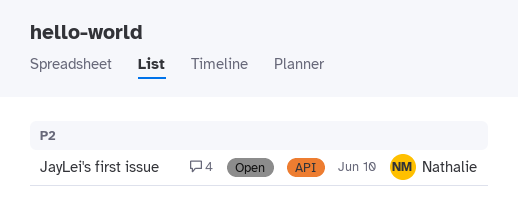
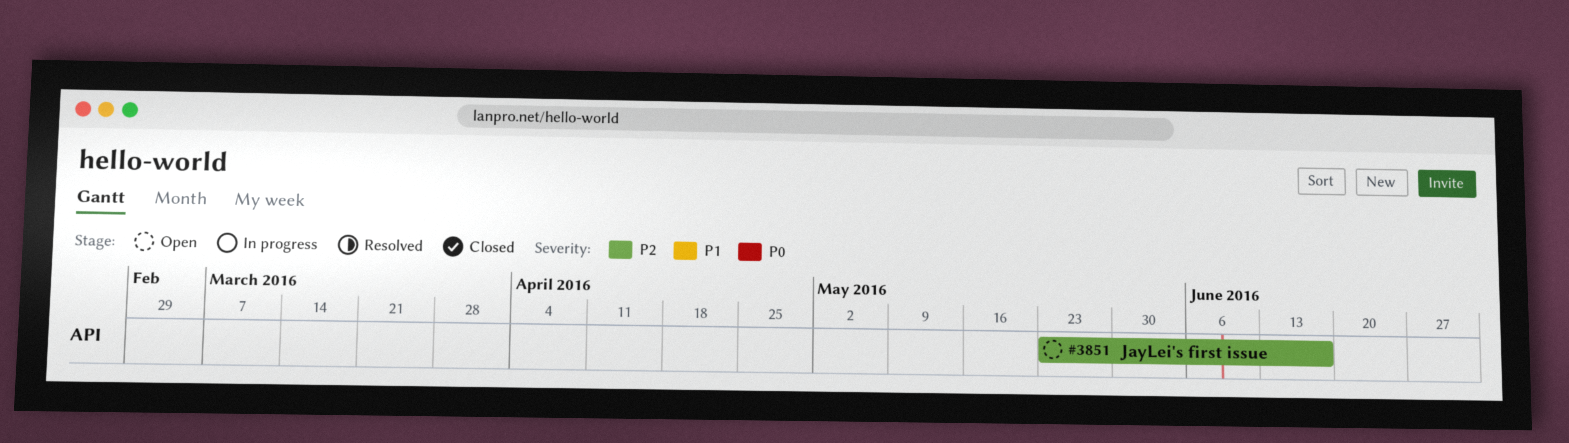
JayLei's first issue, due: Jun 10 -> Jun 17

